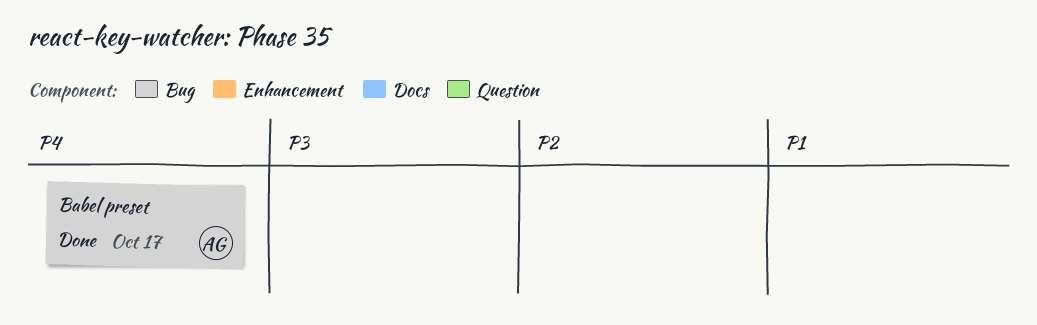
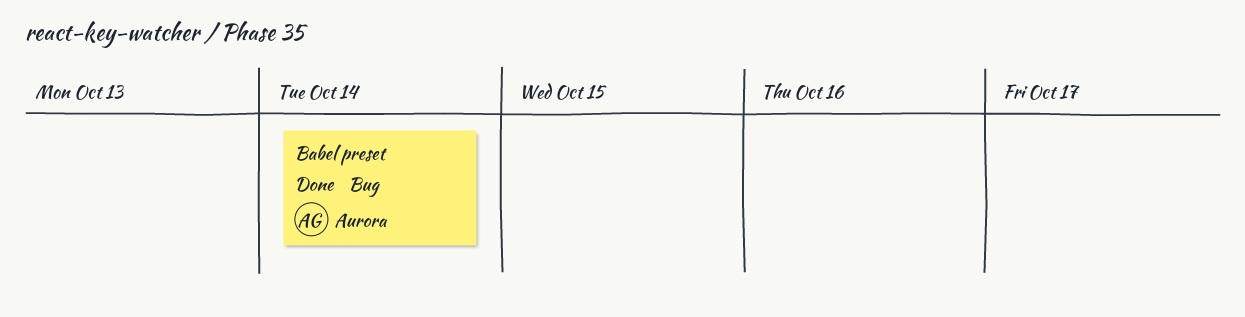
Babel preset, due: Oct 17 -> Oct 14

